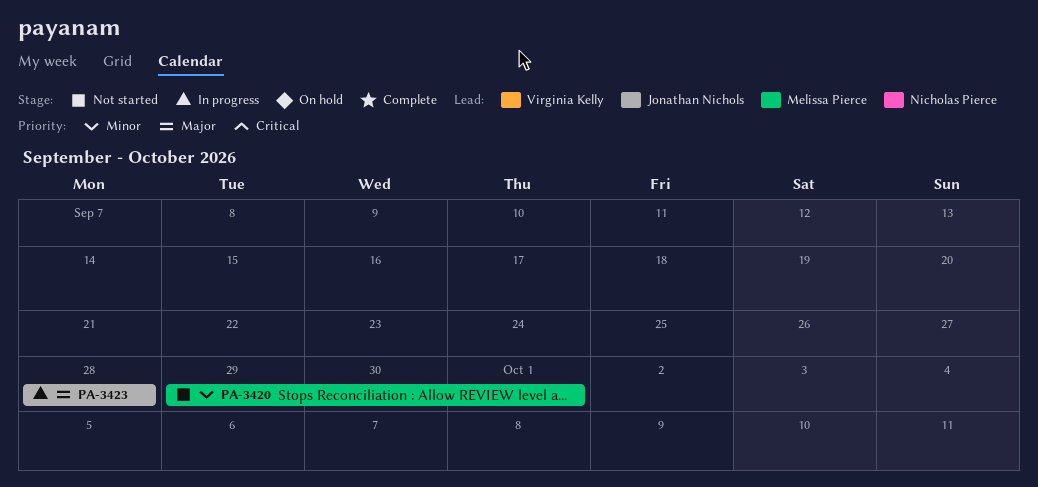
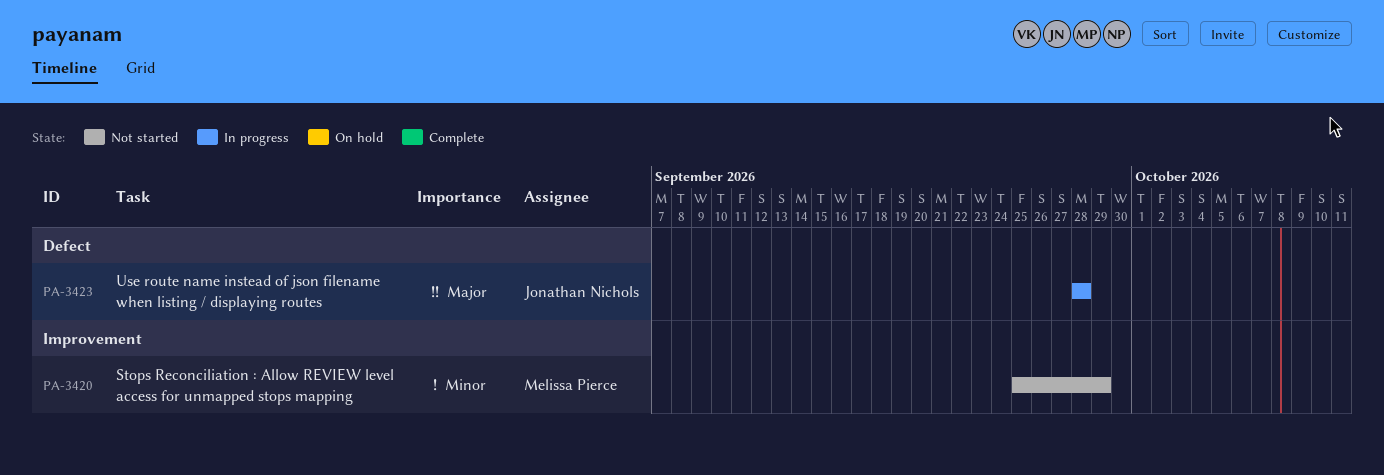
PA-3420, start: Sep 29 -> Sep 25
PA-3420, due: Oct 1 -> Sep 29

